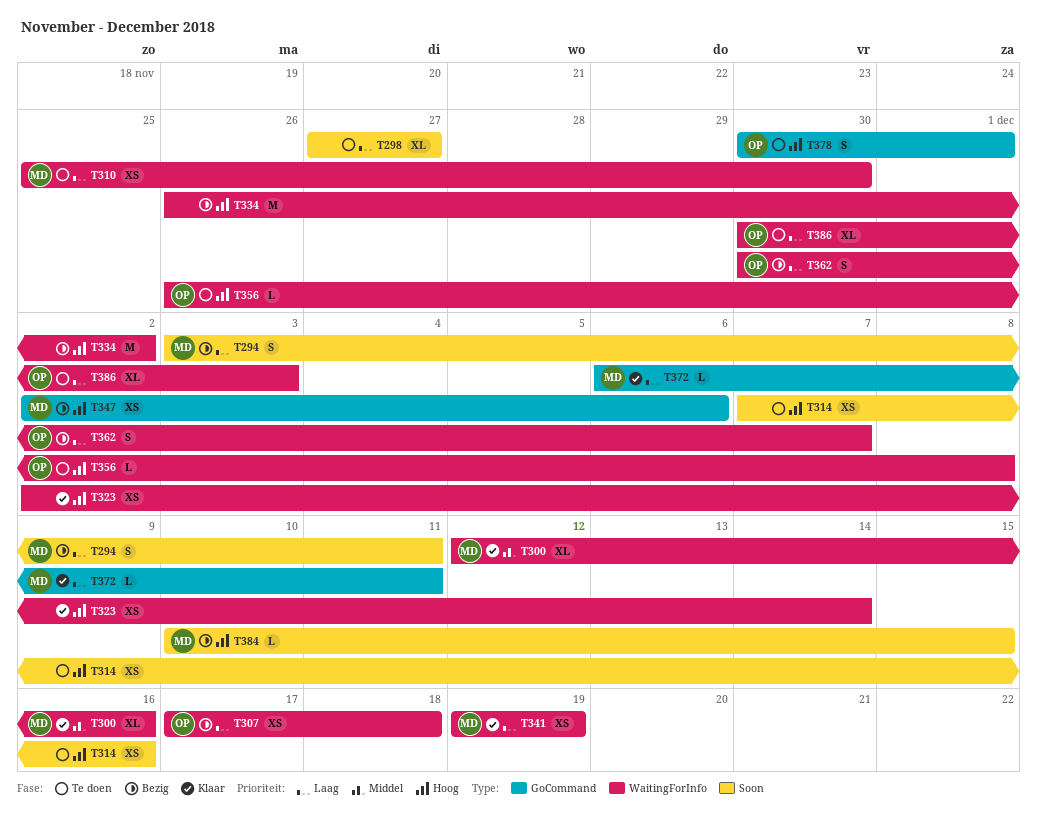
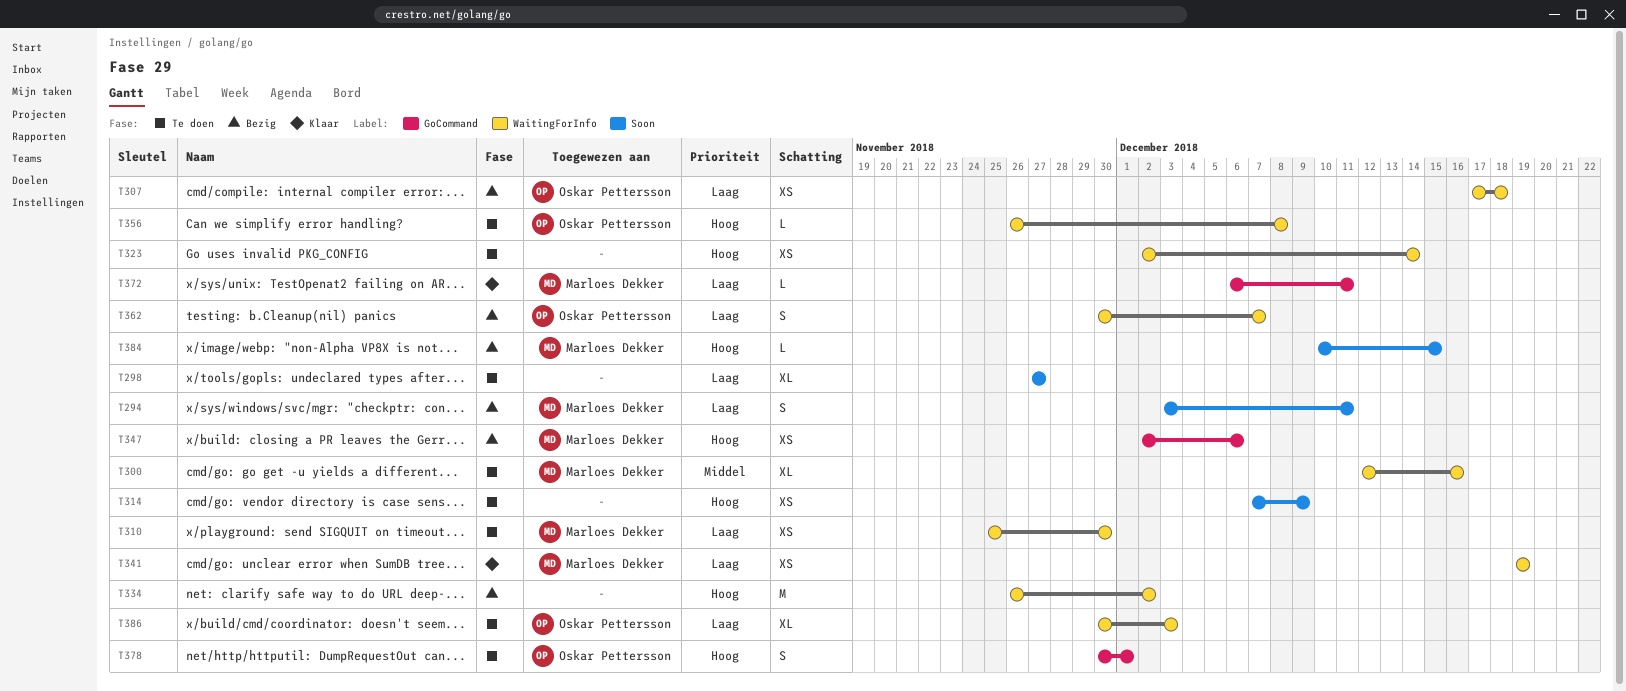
T300, status: Klaar -> Te doen
T314, due: Dec 16 -> Dec 9
T323, status: Klaar -> Te doen

